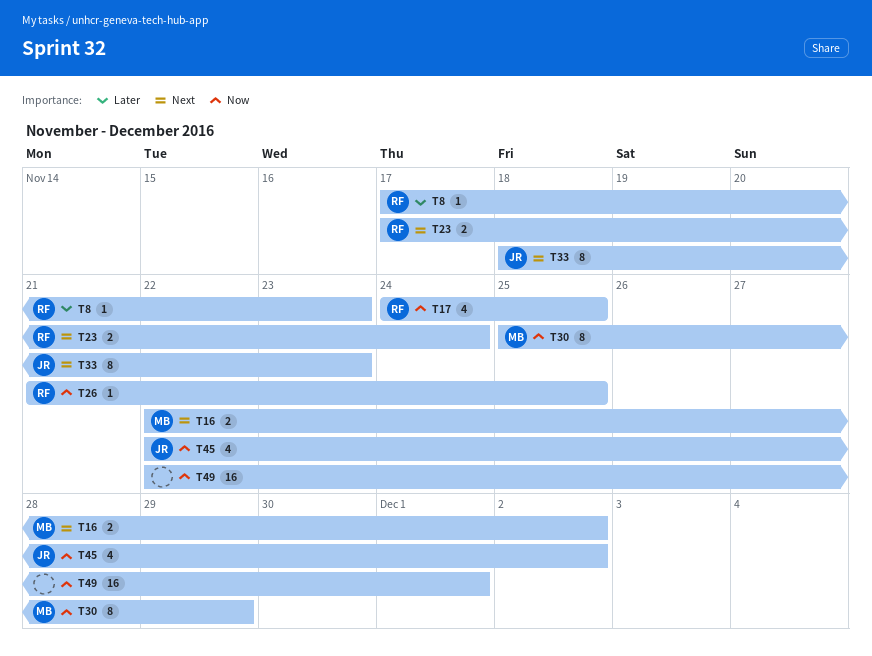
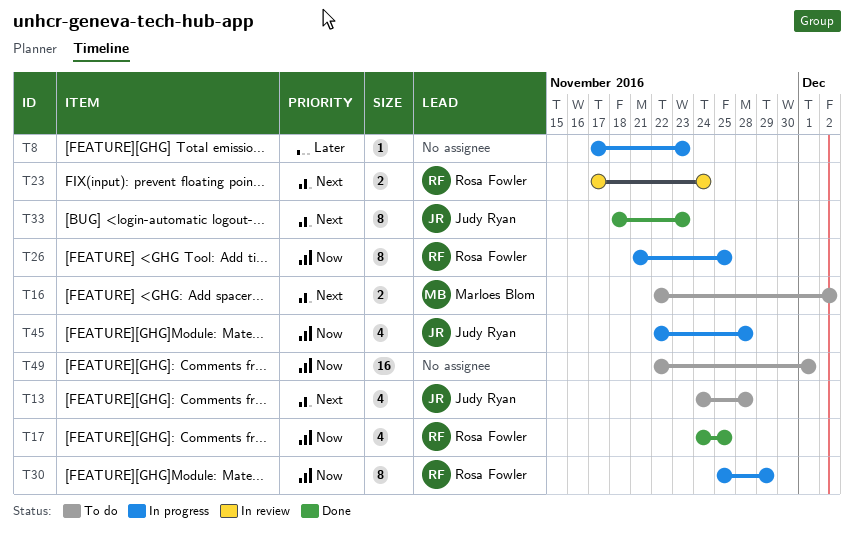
T8, owner: Rosa Fowler -> none
T13: none -> present
T26, estimate: 1 -> 8
T30, owner: Marloes Blom -> Rosa Fowler
T45, due: Dec 2 -> Nov 28

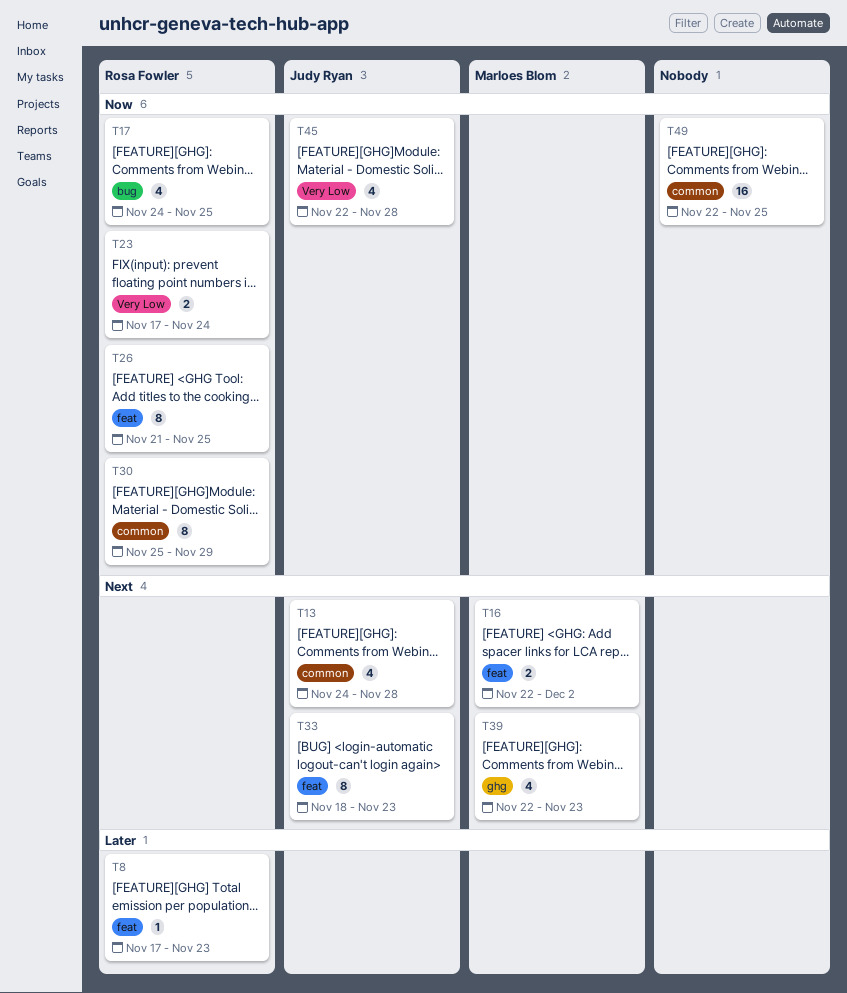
T8, owner: none -> Rosa Fowler
T23, priority: Next -> Now
T39: none -> present
T49, due: Dec 1 -> Nov 25

